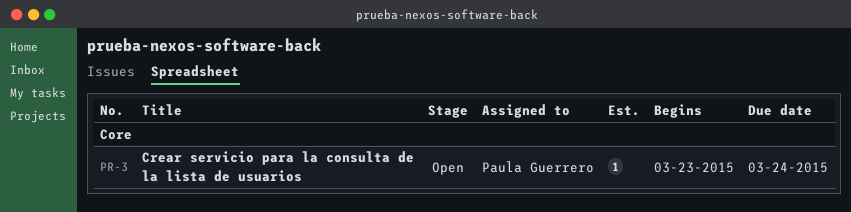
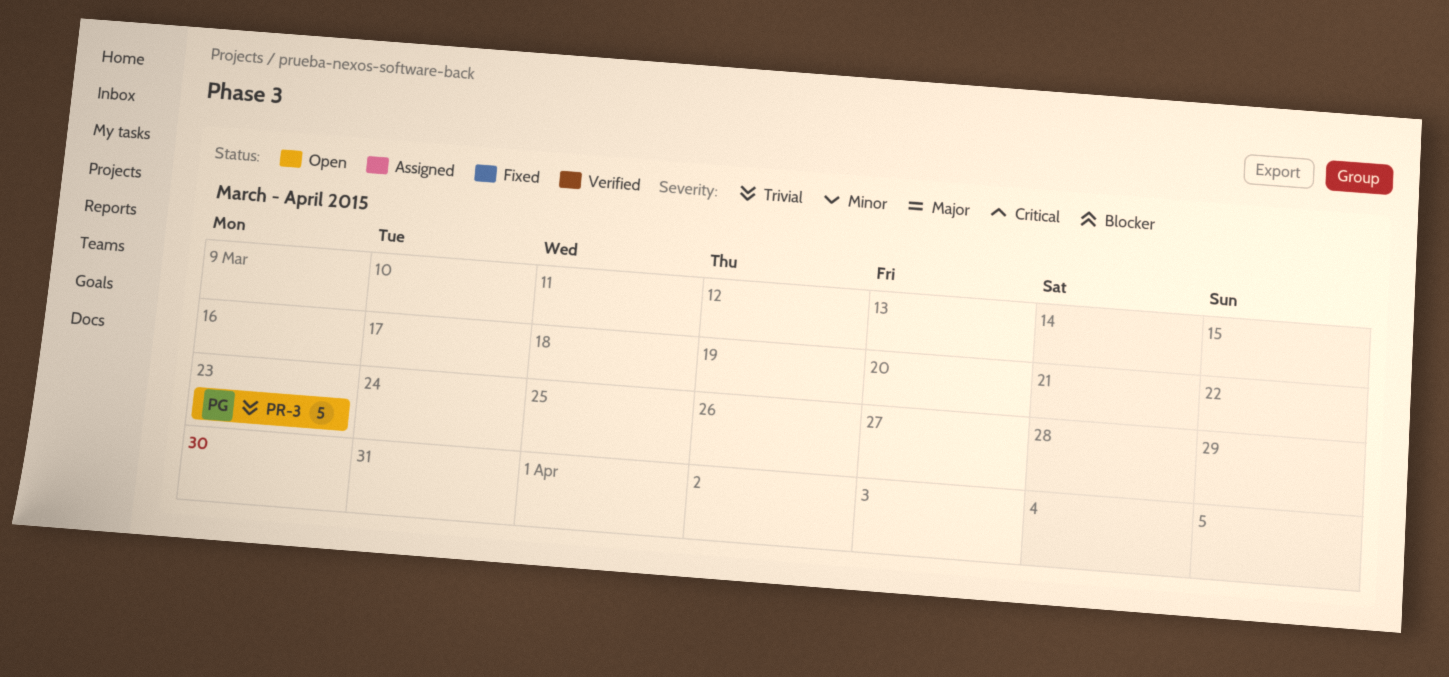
PR-3, estimate: 1 -> 5
PR-3, due: Mar 24 -> Mar 23

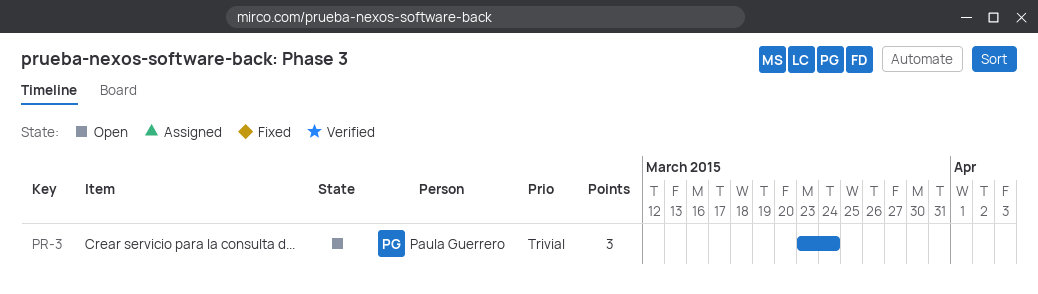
PR-3, estimate: 5 -> 3
PR-3, due: Mar 23 -> Mar 24

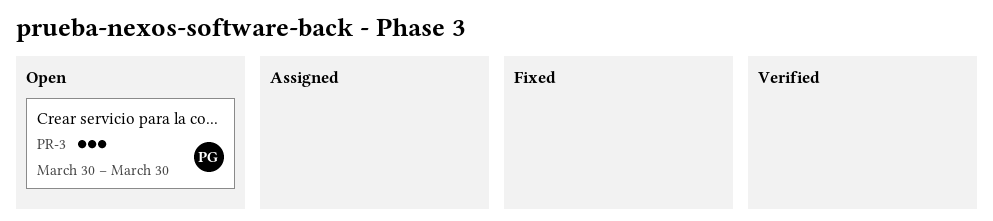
PR-3, start: Mar 23 -> Mar 30
PR-3, due: Mar 24 -> Mar 30

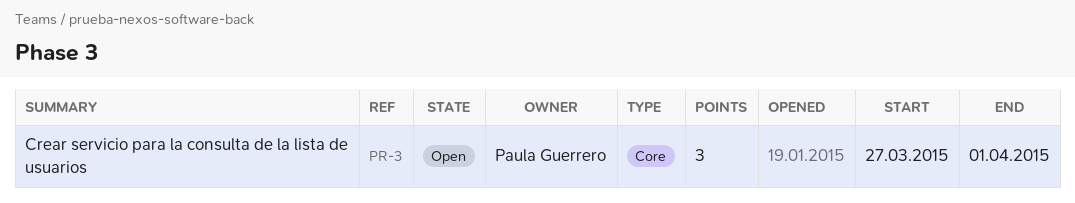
PR-3, start: Mar 30 -> Mar 27
PR-3, due: Mar 30 -> Apr 1

